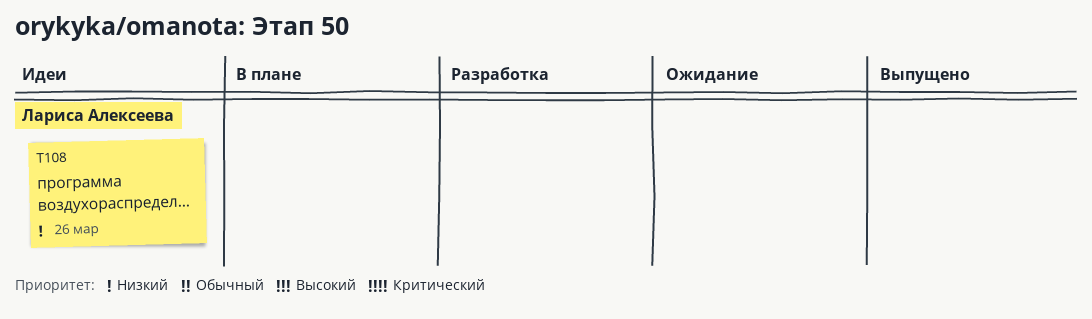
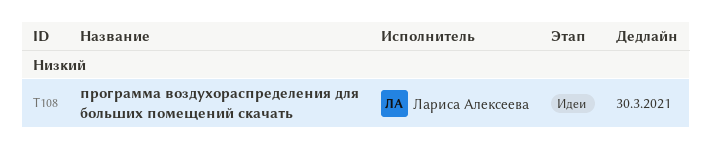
T108, due: Mar 26 -> Mar 30

